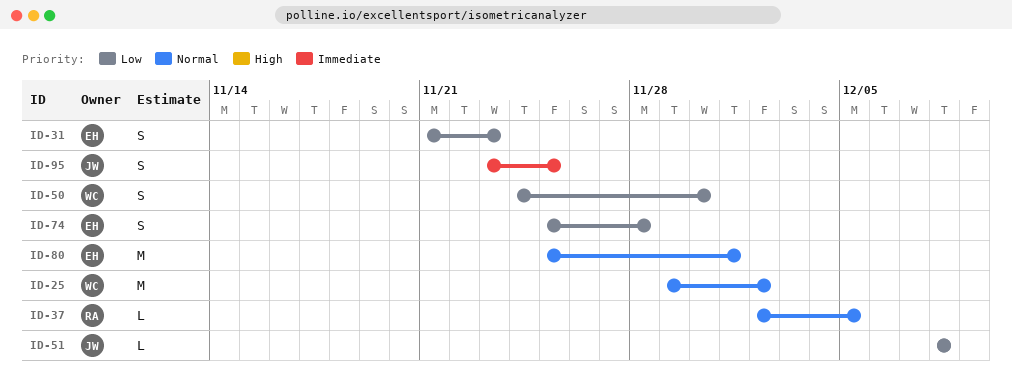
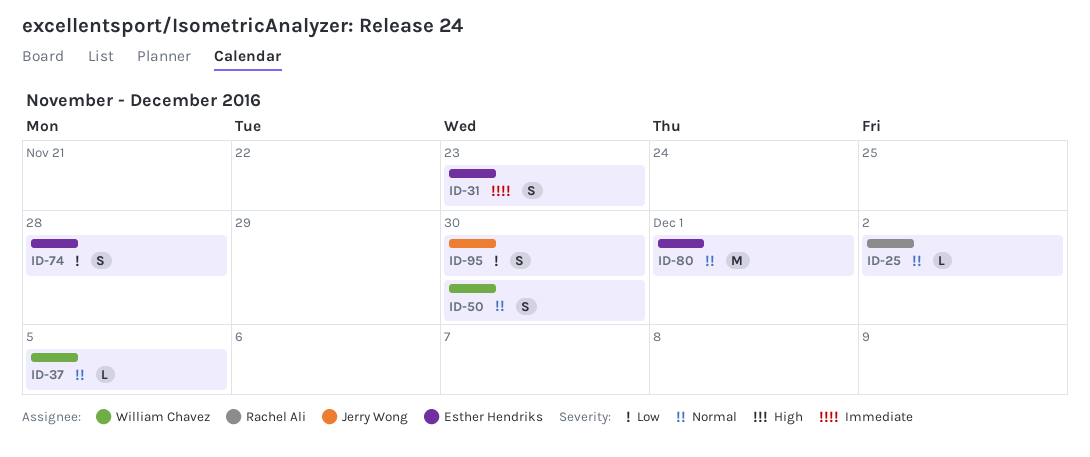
ID-25, owner: William Chavez -> Rachel Ali
ID-25, estimate: M -> L
ID-31, priority: Low -> Immediate
ID-37, owner: Rachel Ali -> William Chavez
ID-50, priority: Low -> Normal
ID-51: present -> none
ID-95, priority: Immediate -> Low
ID-95, due: Nov 25 -> Nov 30

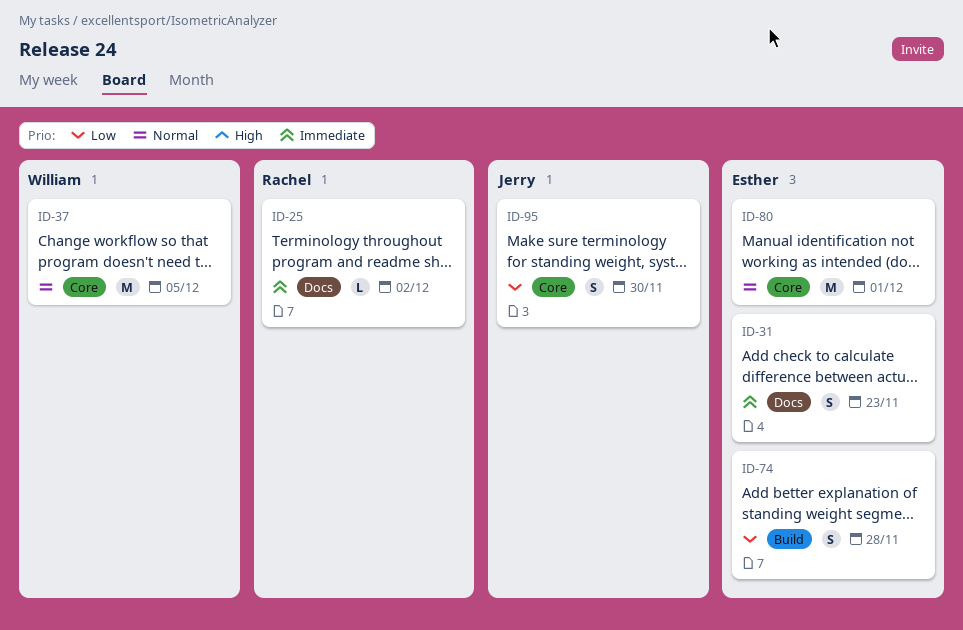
ID-25, priority: Normal -> Immediate
ID-37, estimate: L -> M
ID-50: present -> none

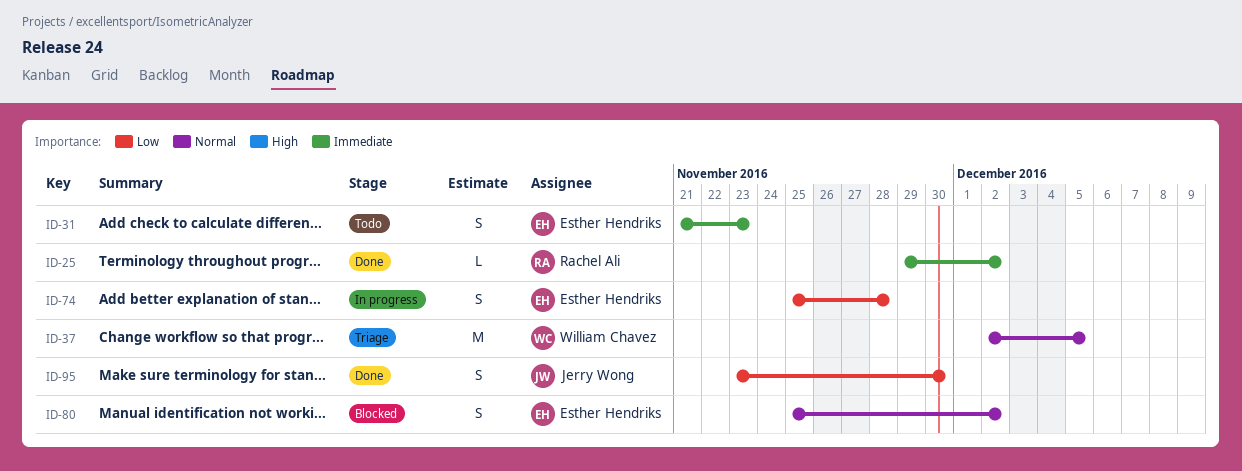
ID-80, estimate: M -> S
ID-80, due: Dec 1 -> Dec 2

